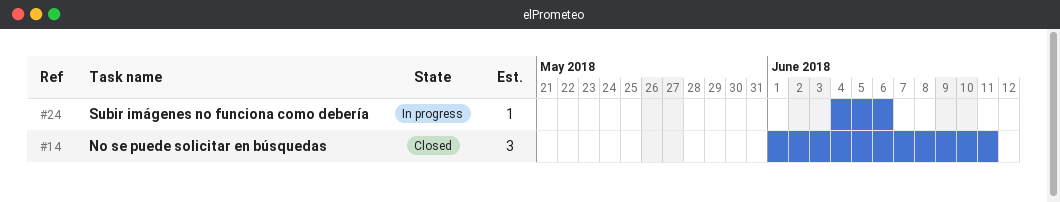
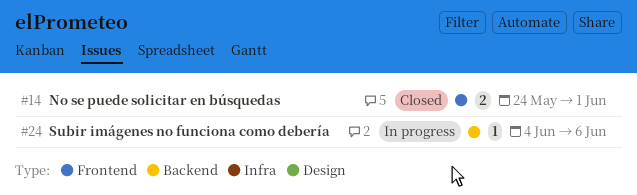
#14, estimate: 3 -> 2
#14, start: Jun 1 -> May 24
#14, due: Jun 11 -> Jun 1

